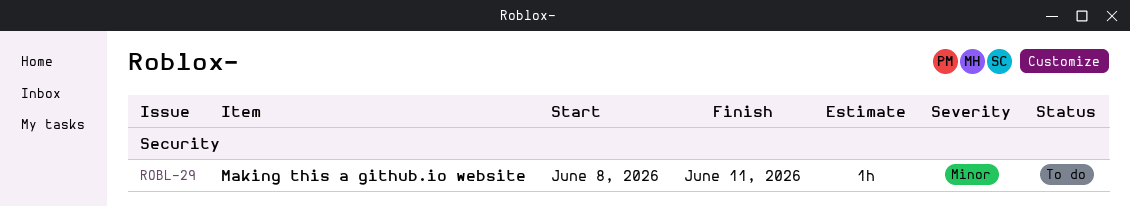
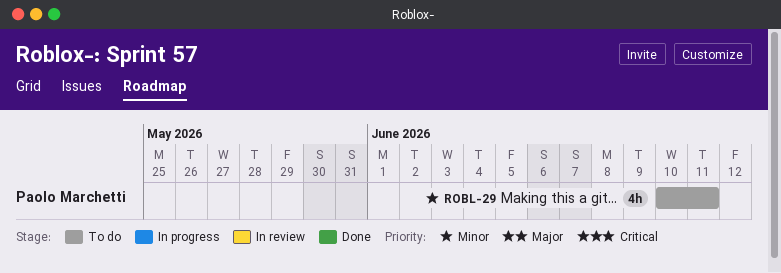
ROBL-29, estimate: 1h -> 4h
ROBL-29, start: Jun 8 -> Jun 10

